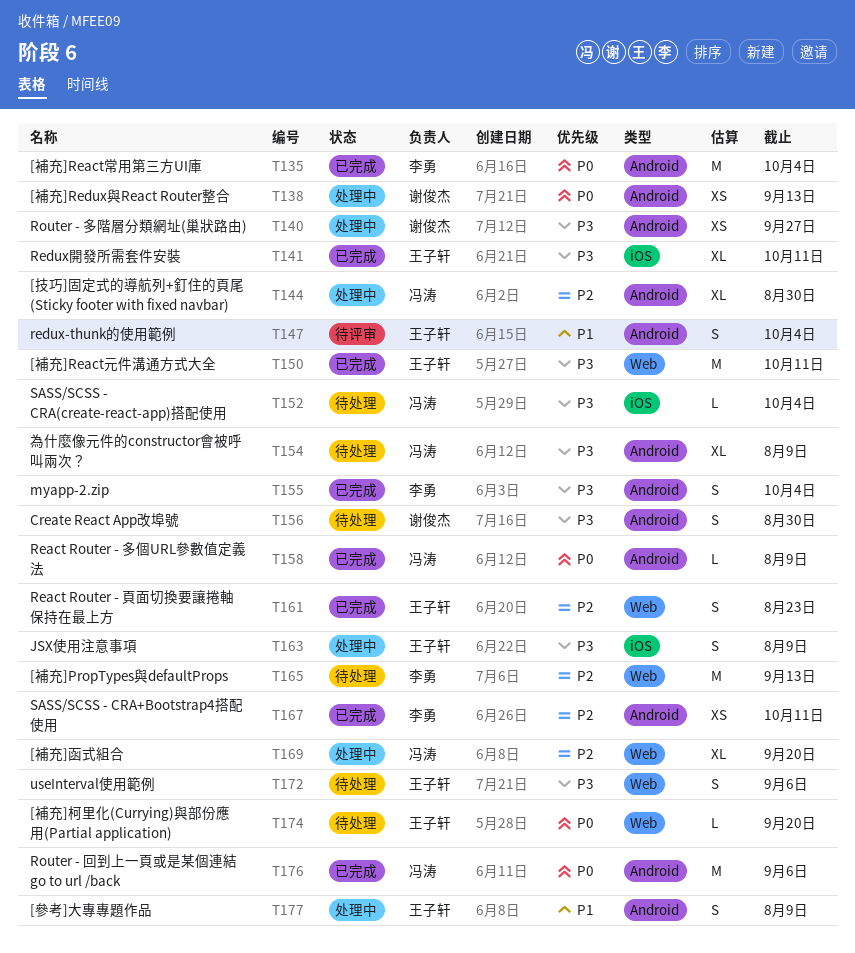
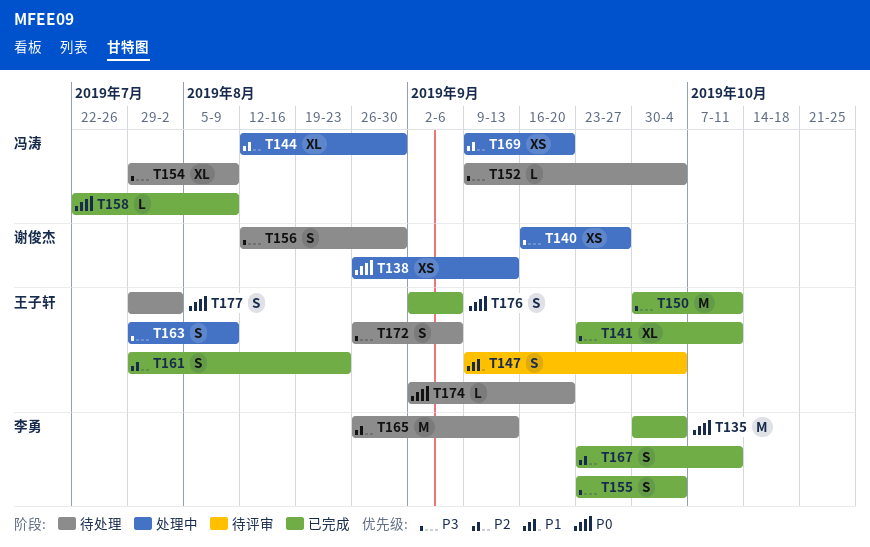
T167, estimate: XS -> S
T169, estimate: XL -> XS
T176, owner: 冯涛 -> 王子轩
T176, estimate: M -> S
T177, status: 处理中 -> 待处理
T177, priority: P1 -> P0
T177, due: Aug 9 -> Aug 2

